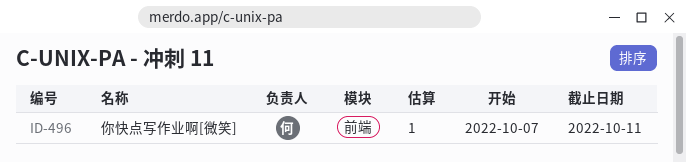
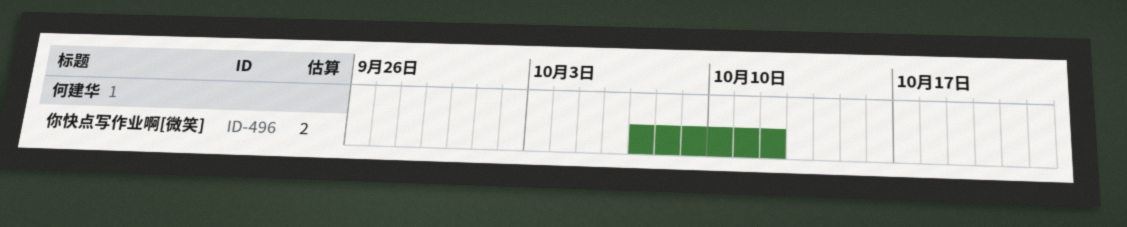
ID-496, estimate: 1 -> 2
ID-496, due: Oct 11 -> Oct 12

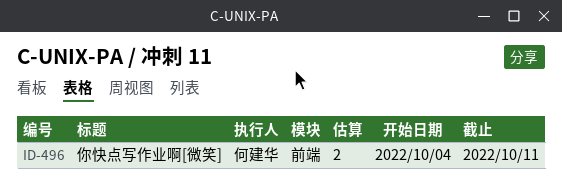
ID-496, start: Oct 7 -> Oct 4
ID-496, due: Oct 12 -> Oct 11

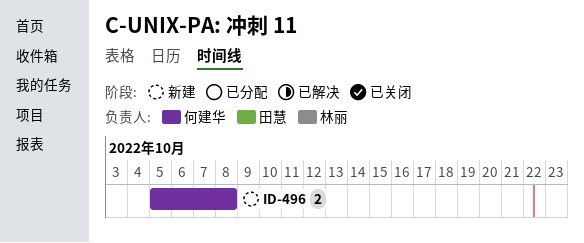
ID-496, start: Oct 4 -> Oct 5
ID-496, due: Oct 11 -> Oct 8

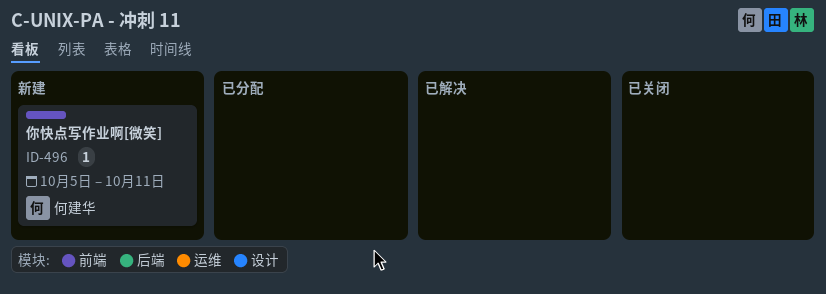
ID-496, estimate: 2 -> 1
ID-496, due: Oct 8 -> Oct 11

